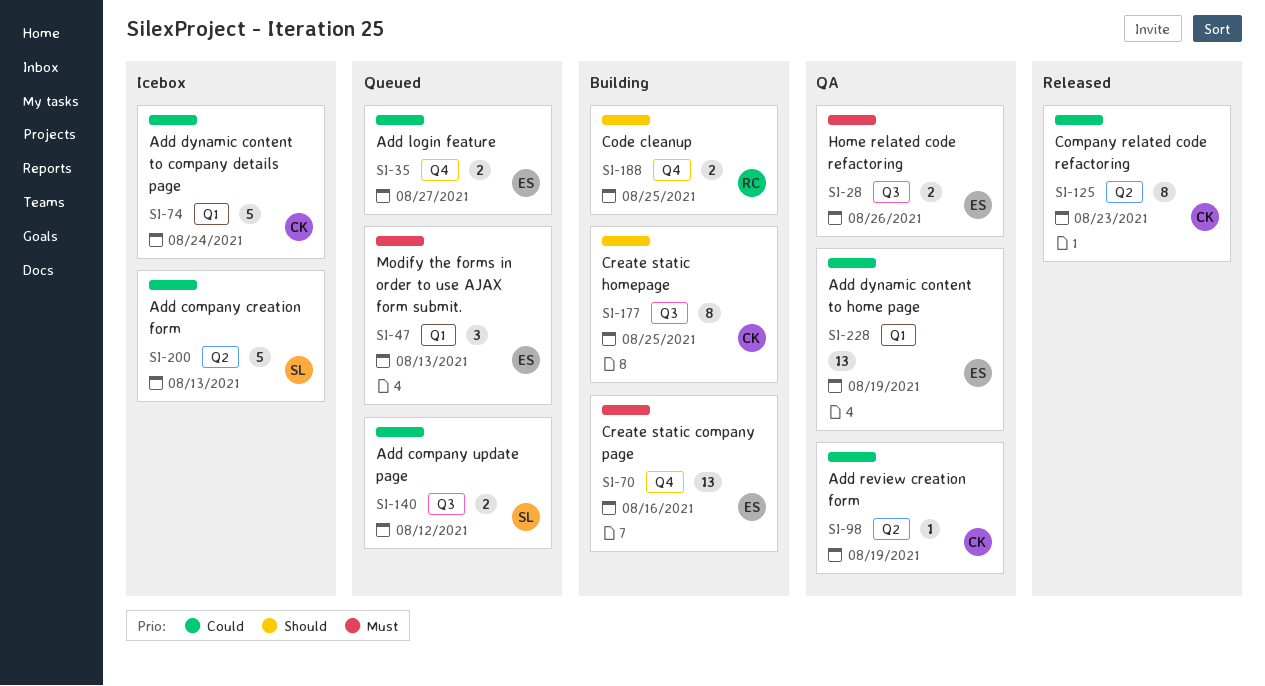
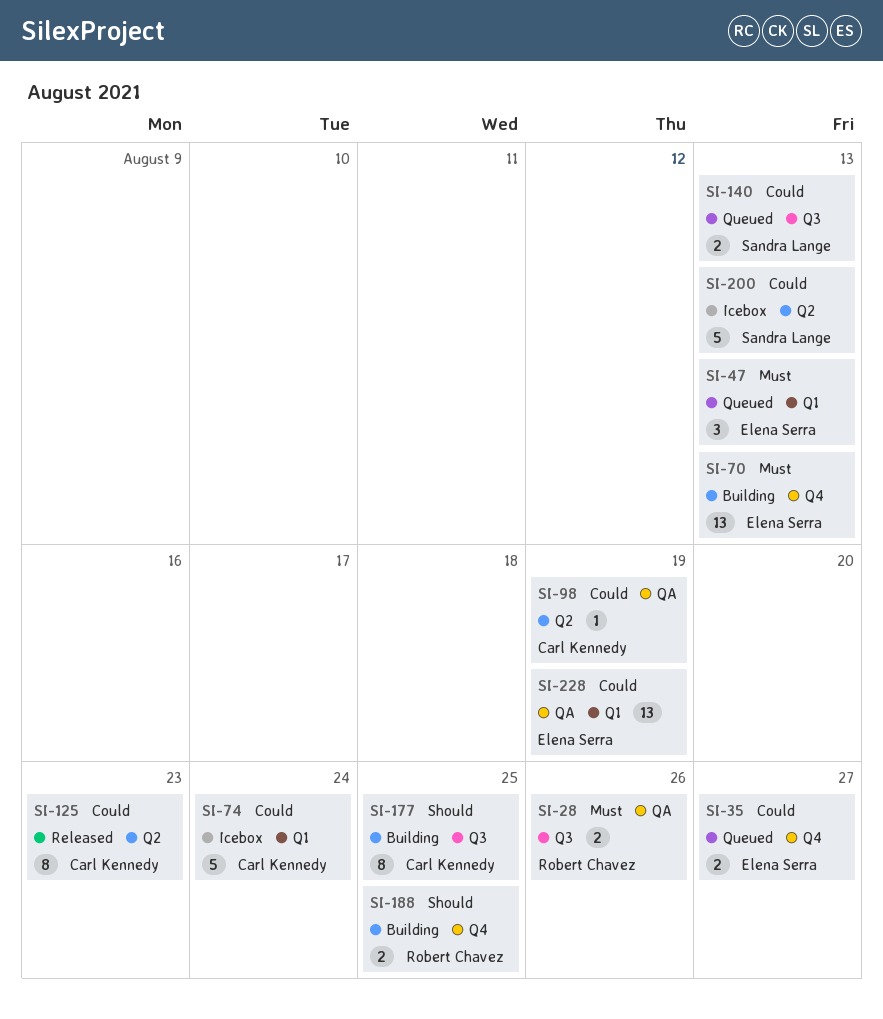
SI-28, owner: Elena Serra -> Robert Chavez
SI-70, due: Aug 16 -> Aug 13
SI-140, due: Aug 12 -> Aug 13

